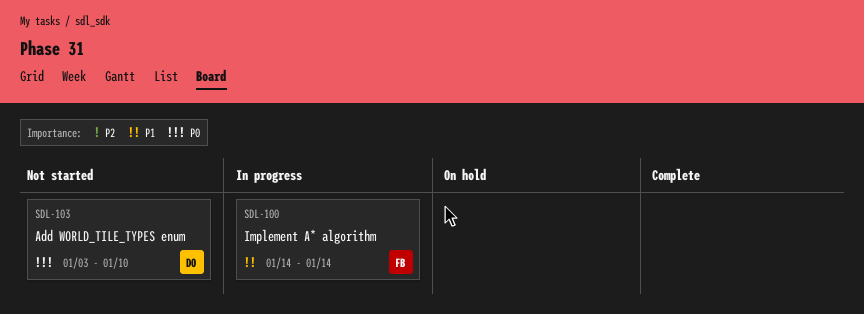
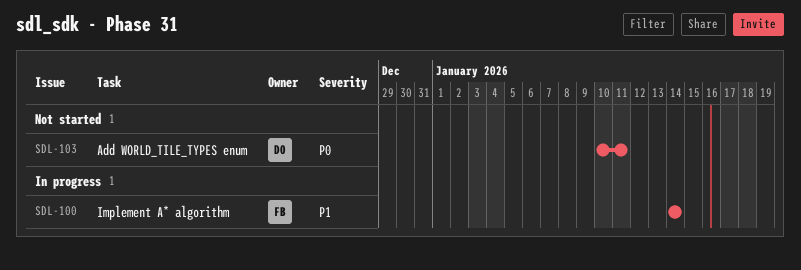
SDL-103, start: Jan 3 -> Jan 10
SDL-103, due: Jan 10 -> Jan 11

